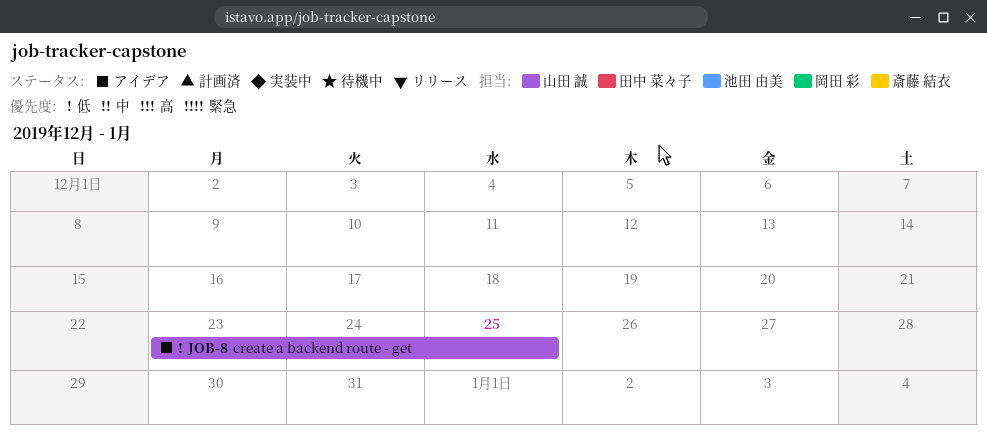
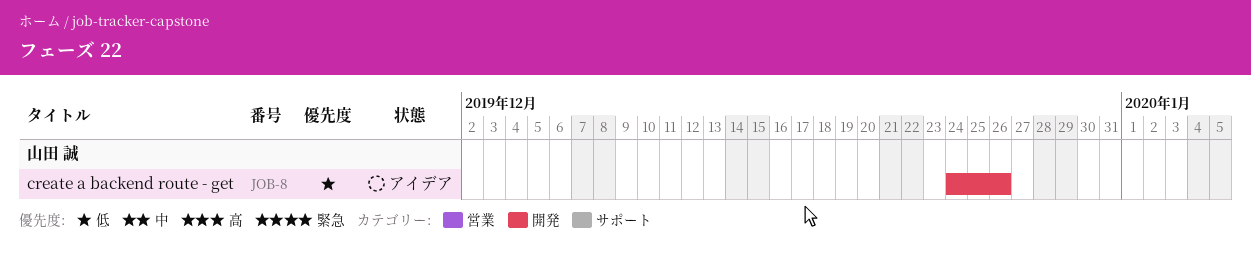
JOB-8, start: Dec 23 -> Dec 24
JOB-8, due: Dec 25 -> Dec 26

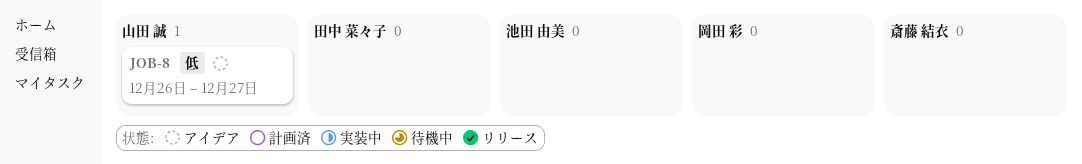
JOB-8, start: Dec 24 -> Dec 26
JOB-8, due: Dec 26 -> Dec 27

